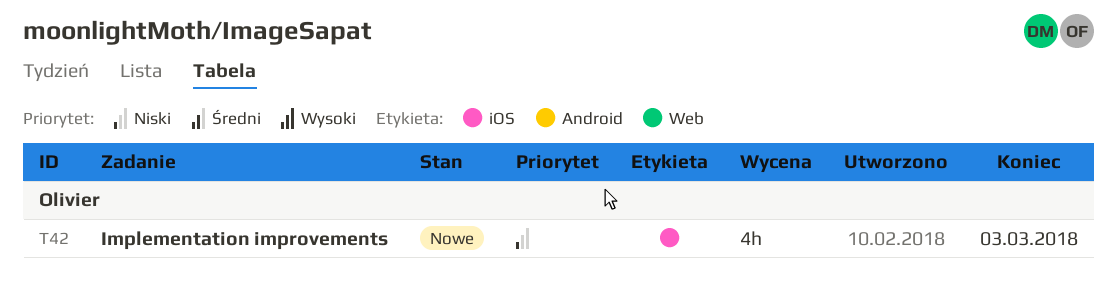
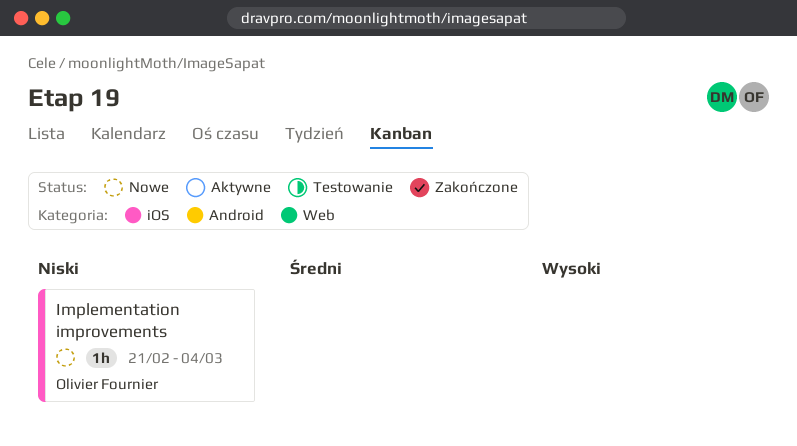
Implementation improvements, estimate: 4h -> 1h
Implementation improvements, due: Mar 3 -> Mar 4

